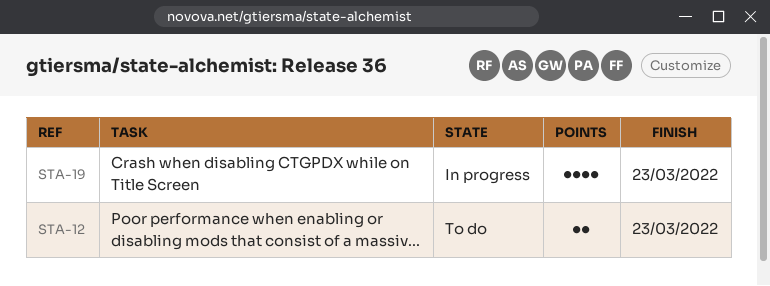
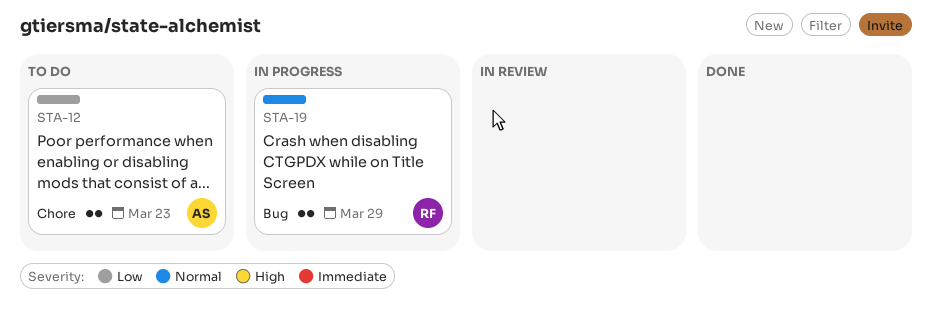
STA-19, estimate: 4 -> 2
STA-19, due: Mar 23 -> Mar 29

